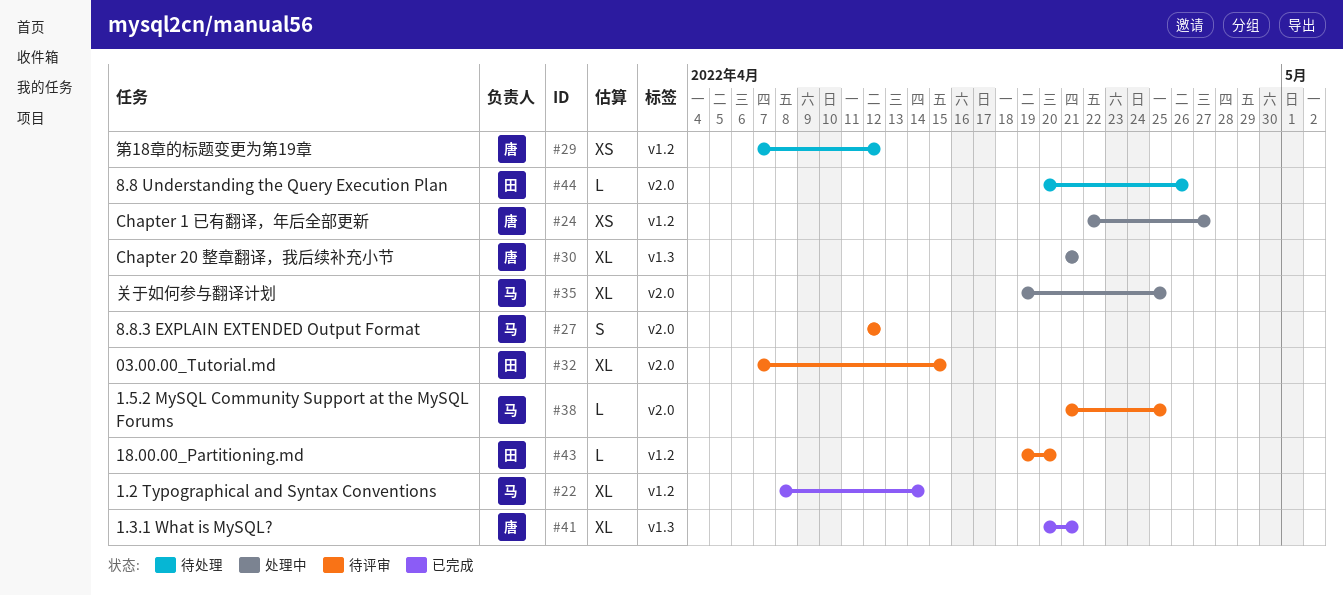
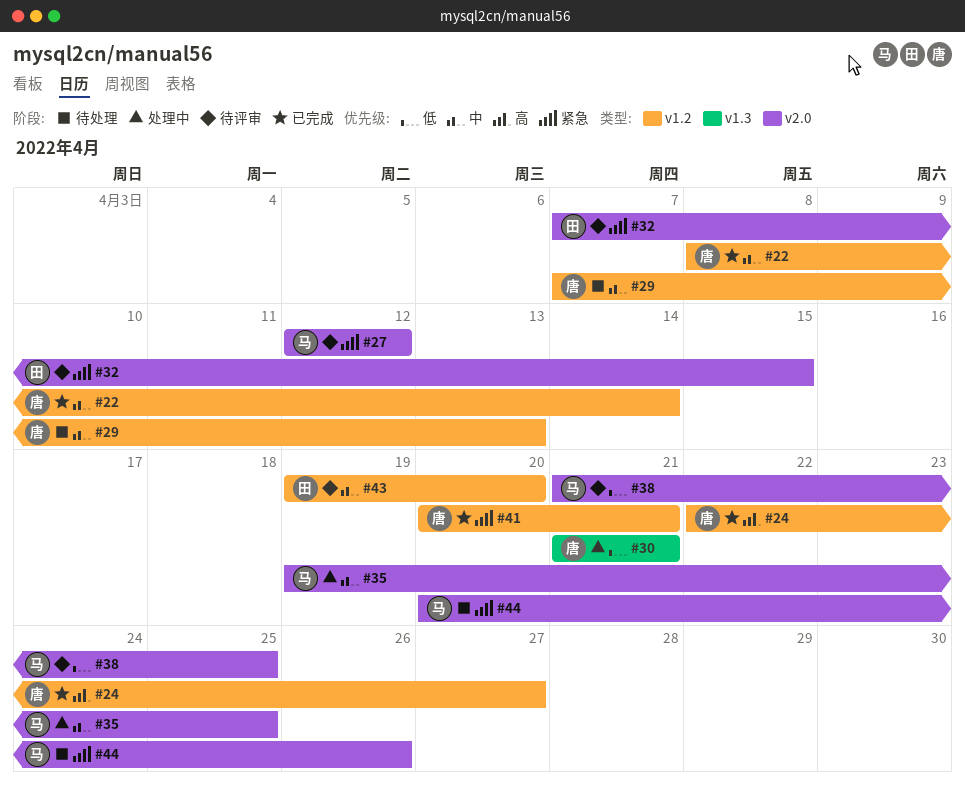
#22, owner: 马 -> 唐
#24, status: 处理中 -> 已完成
#29, due: Apr 12 -> Apr 13
#41, label: v1.3 -> v1.2
#44, owner: 田 -> 马

